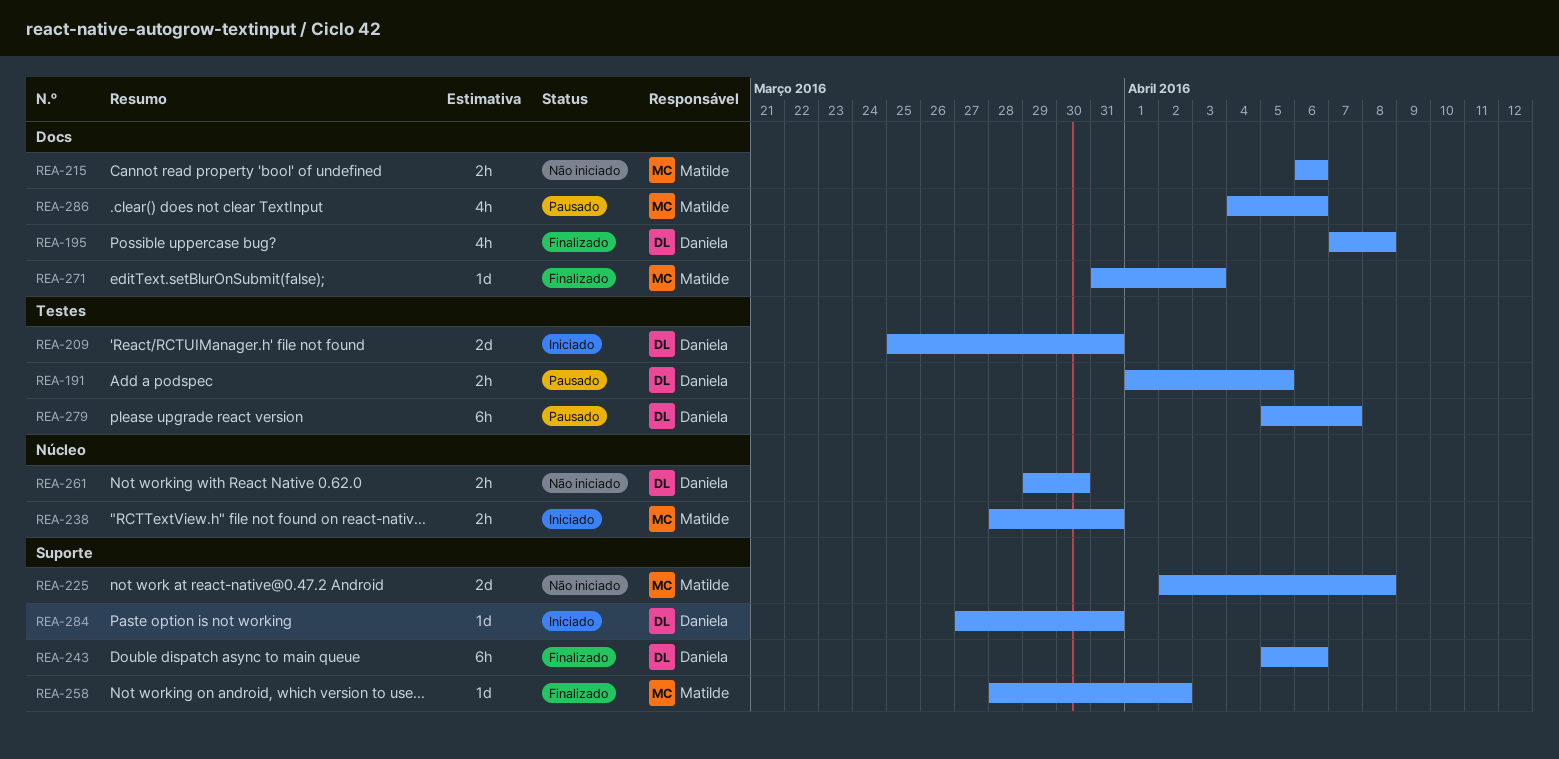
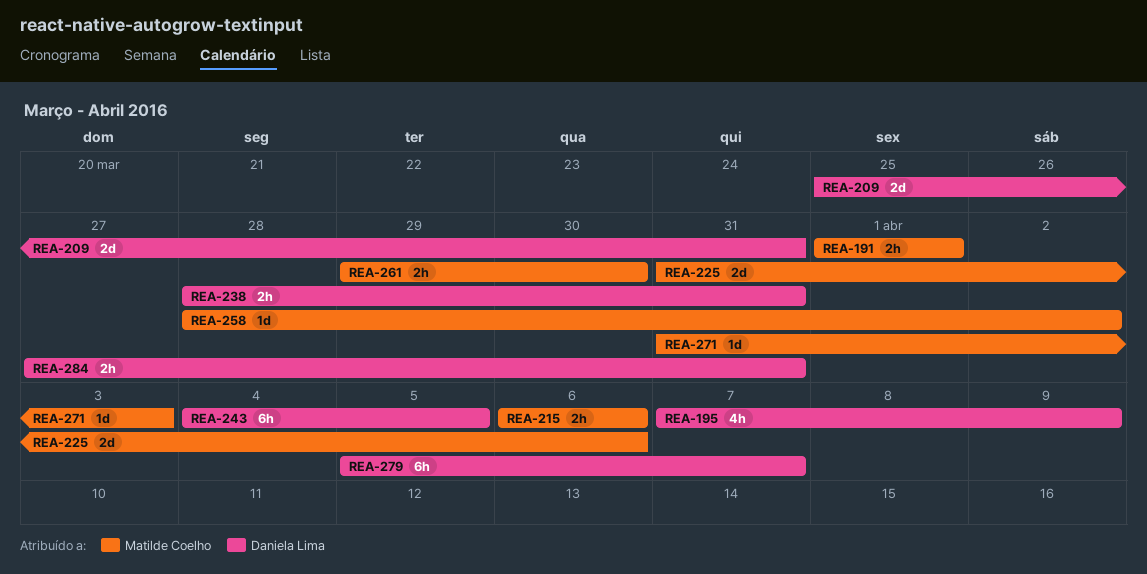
REA-191, owner: Daniela Lima -> Matilde Coelho
REA-191, due: Apr 5 -> Apr 1
REA-195, due: Apr 8 -> Apr 9
REA-225, start: Apr 2 -> Mar 31
REA-225, due: Apr 8 -> Apr 6
REA-238, owner: Matilde Coelho -> Daniela Lima
REA-243, start: Apr 5 -> Apr 4
REA-243, due: Apr 6 -> Apr 5
REA-261, owner: Daniela Lima -> Matilde Coelho
REA-284, estimate: 1d -> 2h
REA-286: present -> none

